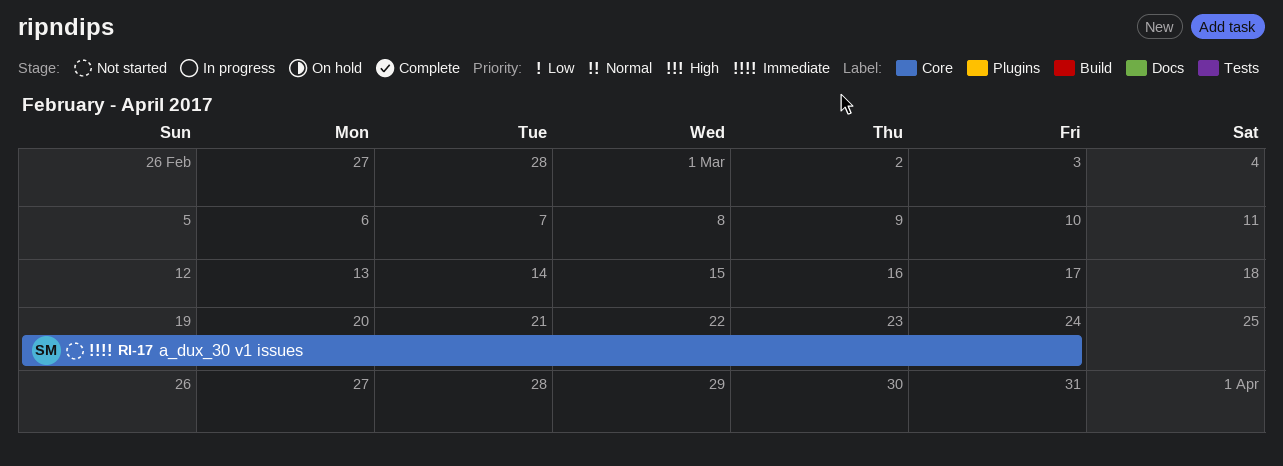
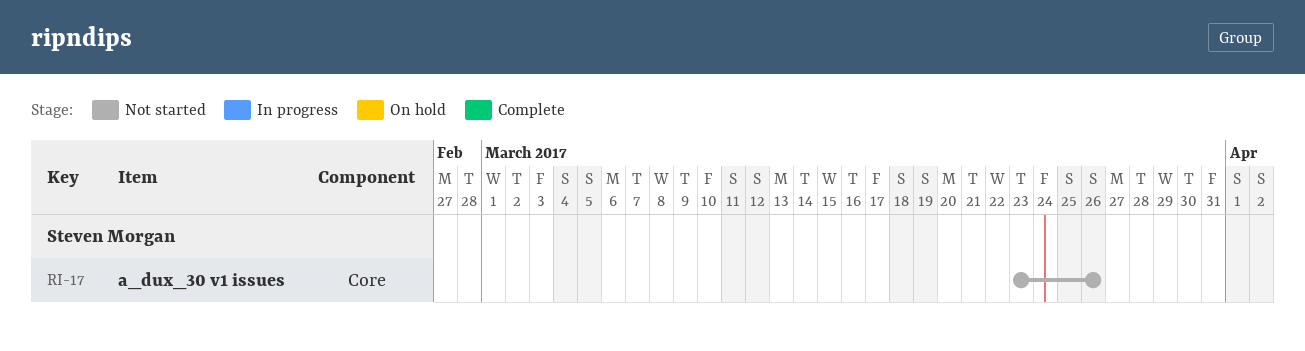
RI-17, start: Mar 19 -> Mar 23
RI-17, due: Mar 24 -> Mar 26

